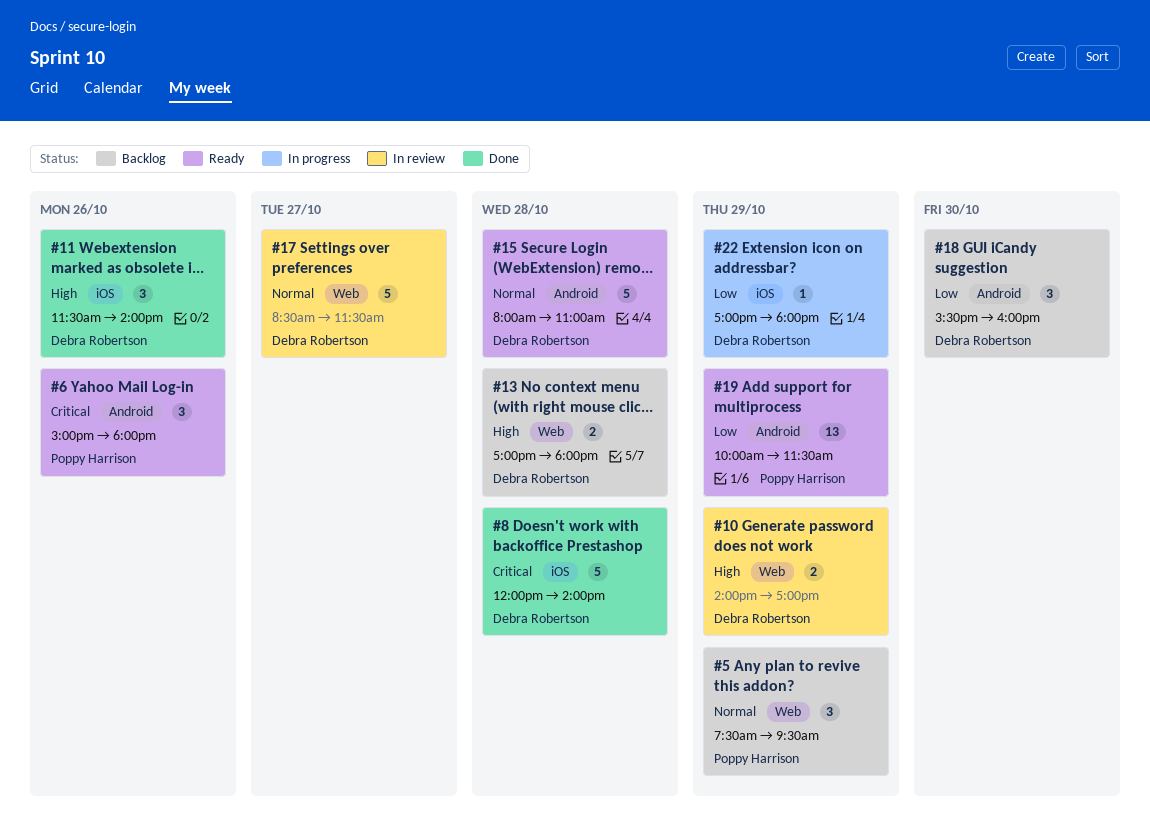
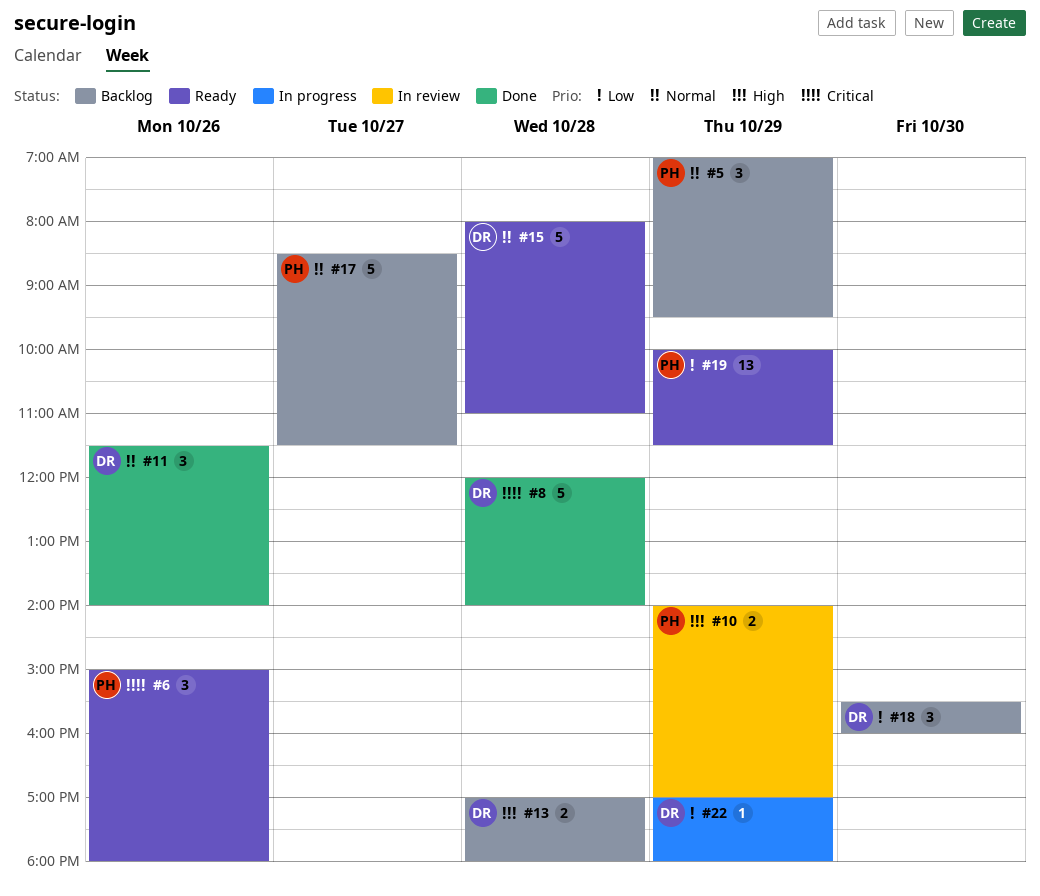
#5, begins: 07:30 -> 07:00
#10, owner: Debra Robertson -> Poppy Harrison
#11, priority: High -> Normal
#17, status: In review -> Backlog
#17, owner: Debra Robertson -> Poppy Harrison

